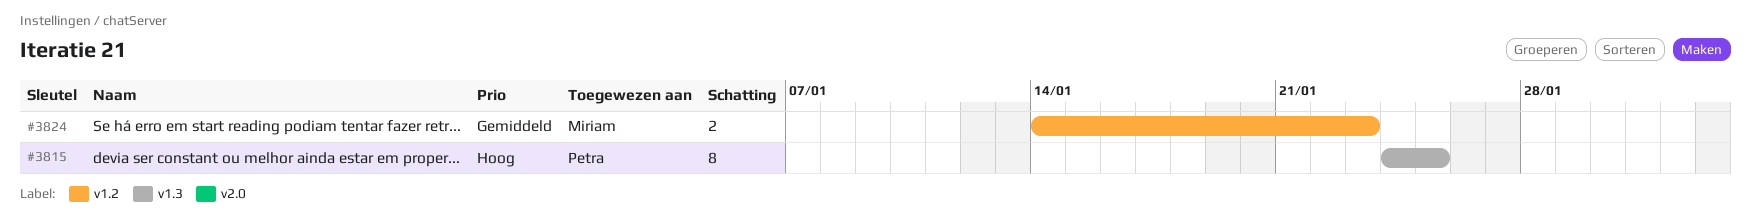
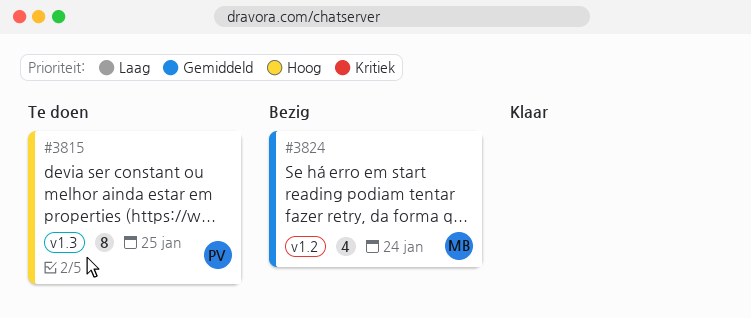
#3824, estimate: 2 -> 4
#3824, due: Jan 23 -> Jan 24

